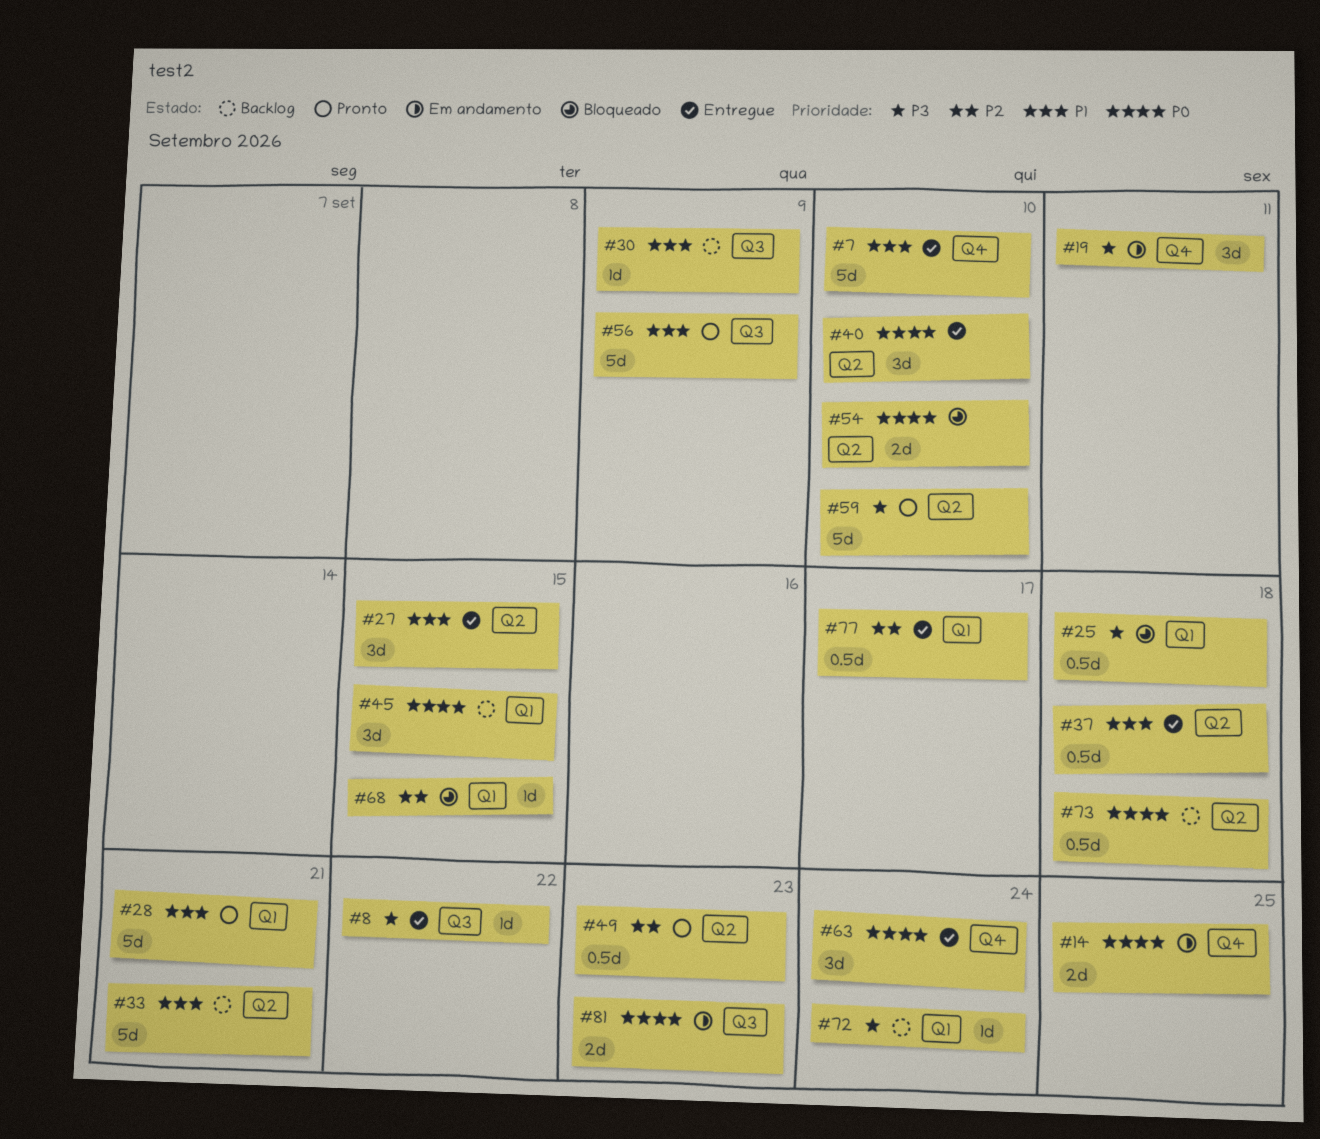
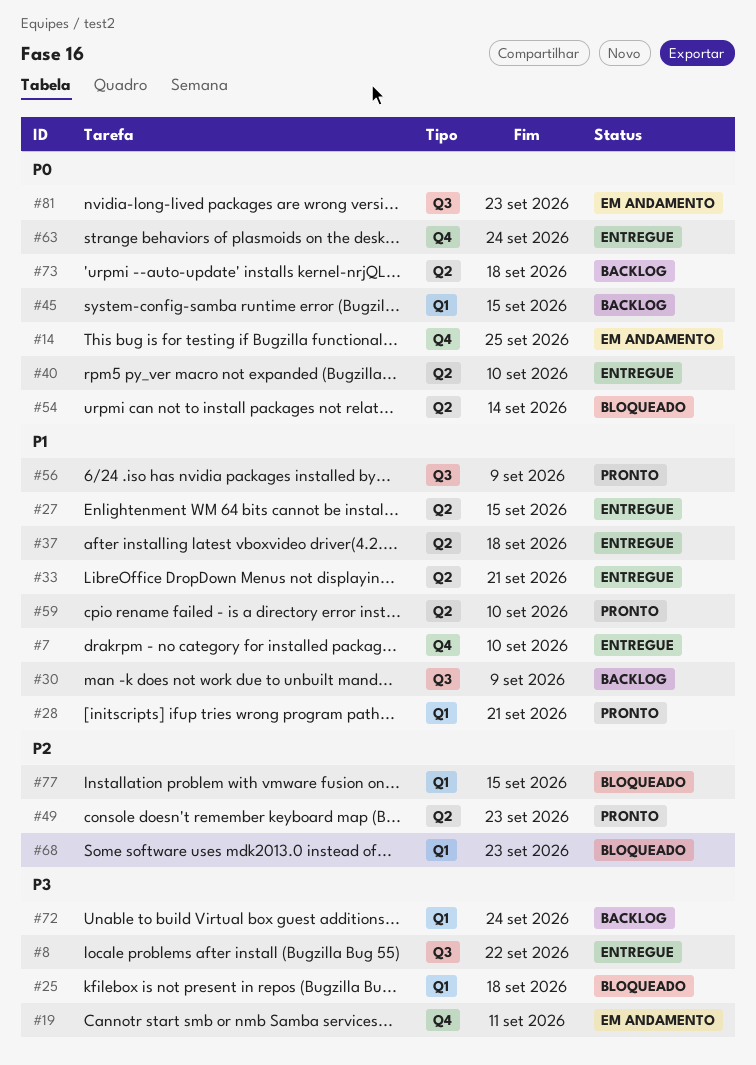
#33, status: Backlog -> Entregue
#54, due: Sep 10 -> Sep 14
#59, priority: P3 -> P1
#68, due: Sep 15 -> Sep 23
#77, status: Entregue -> Bloqueado
#77, due: Sep 17 -> Sep 15

